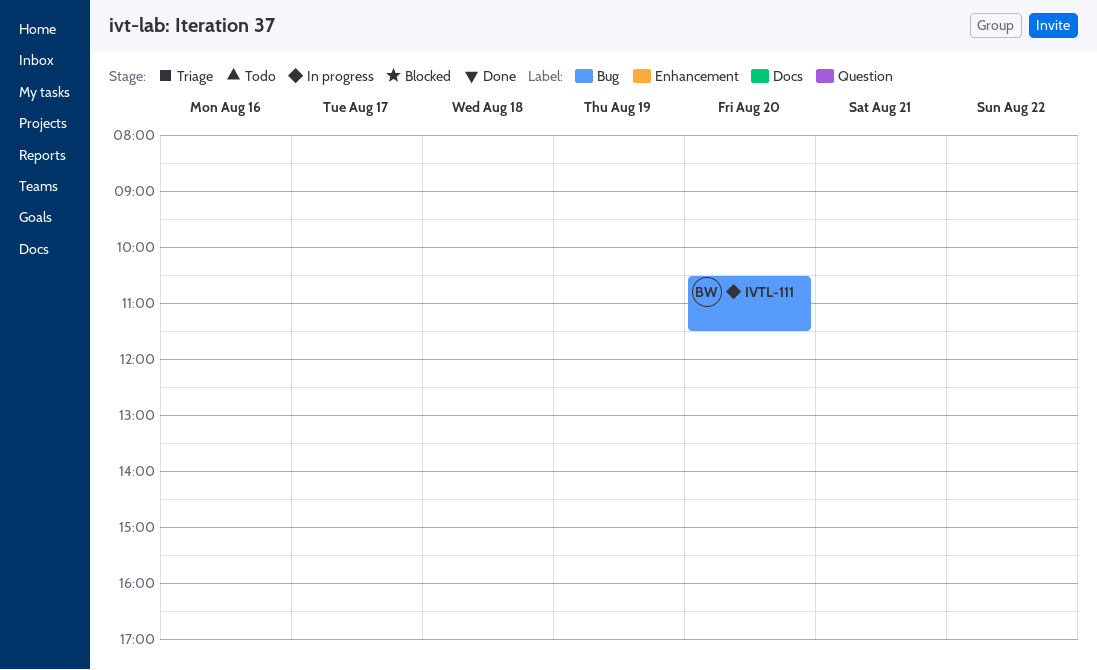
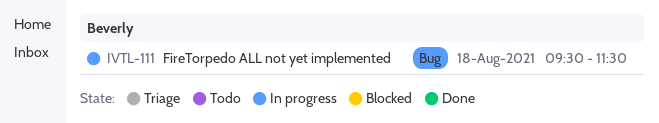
IVTL-111, day: Aug 20 -> Aug 18
IVTL-111, begins: 10:30 -> 09:30

